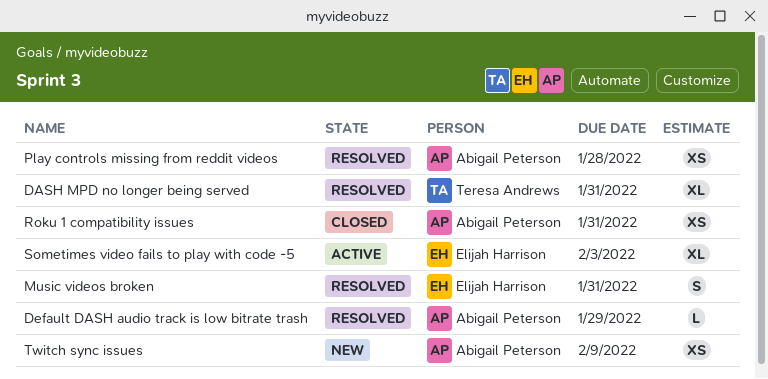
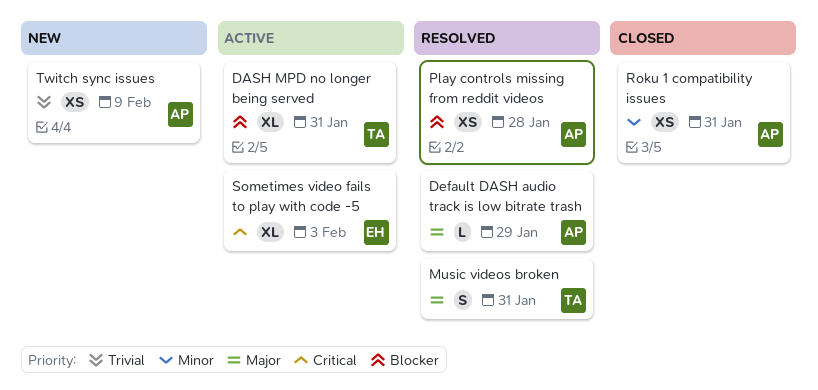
DASH MPD no longer being served, status: Resolved -> Active
Music videos broken, owner: Elijah Harrison -> Teresa Andrews

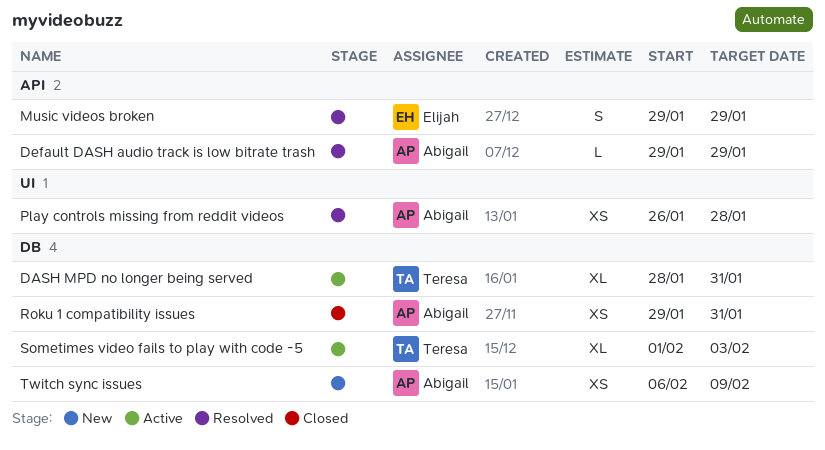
Music videos broken, owner: Teresa -> Elijah
Music videos broken, due: Jan 31 -> Jan 29
Sometimes video fails to play with code -5, owner: Elijah -> Teresa

